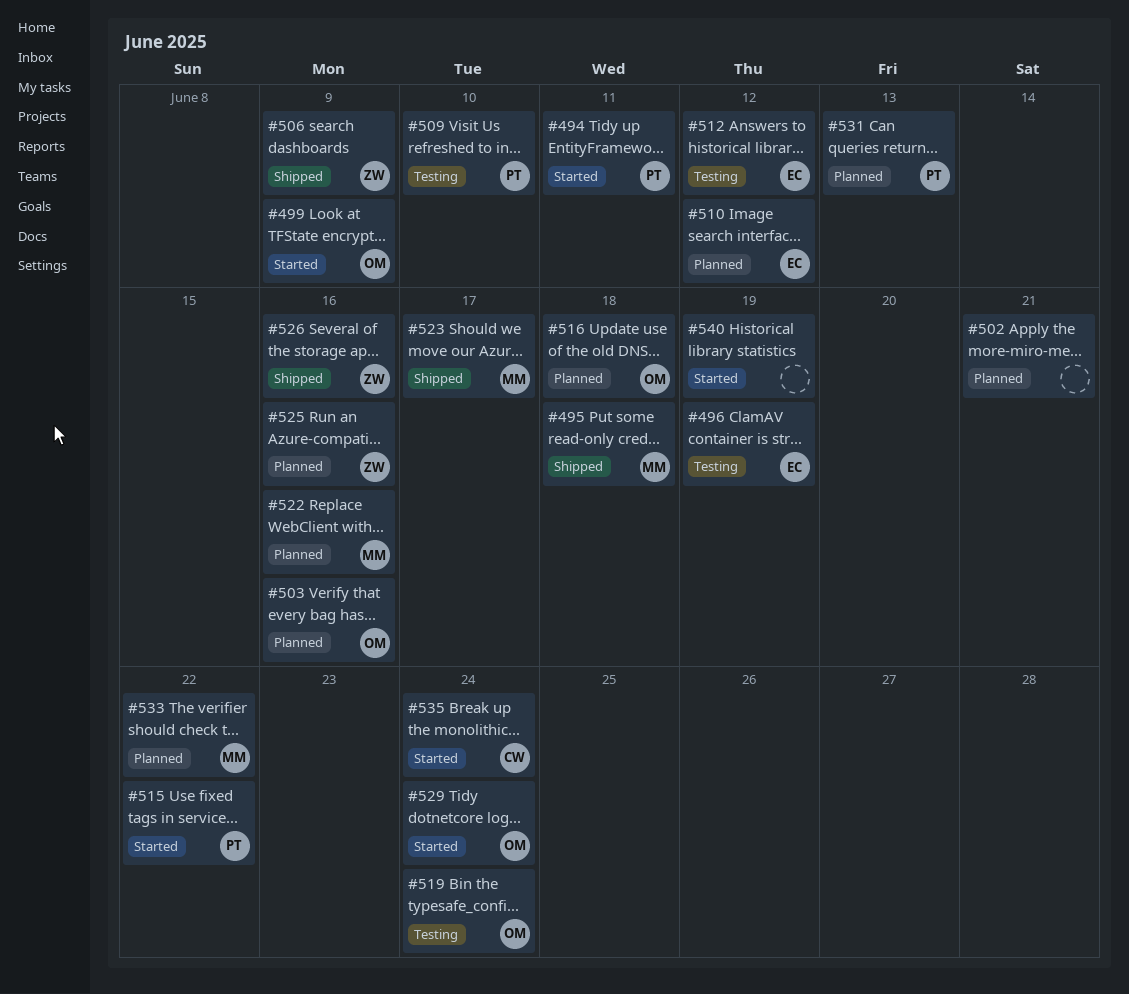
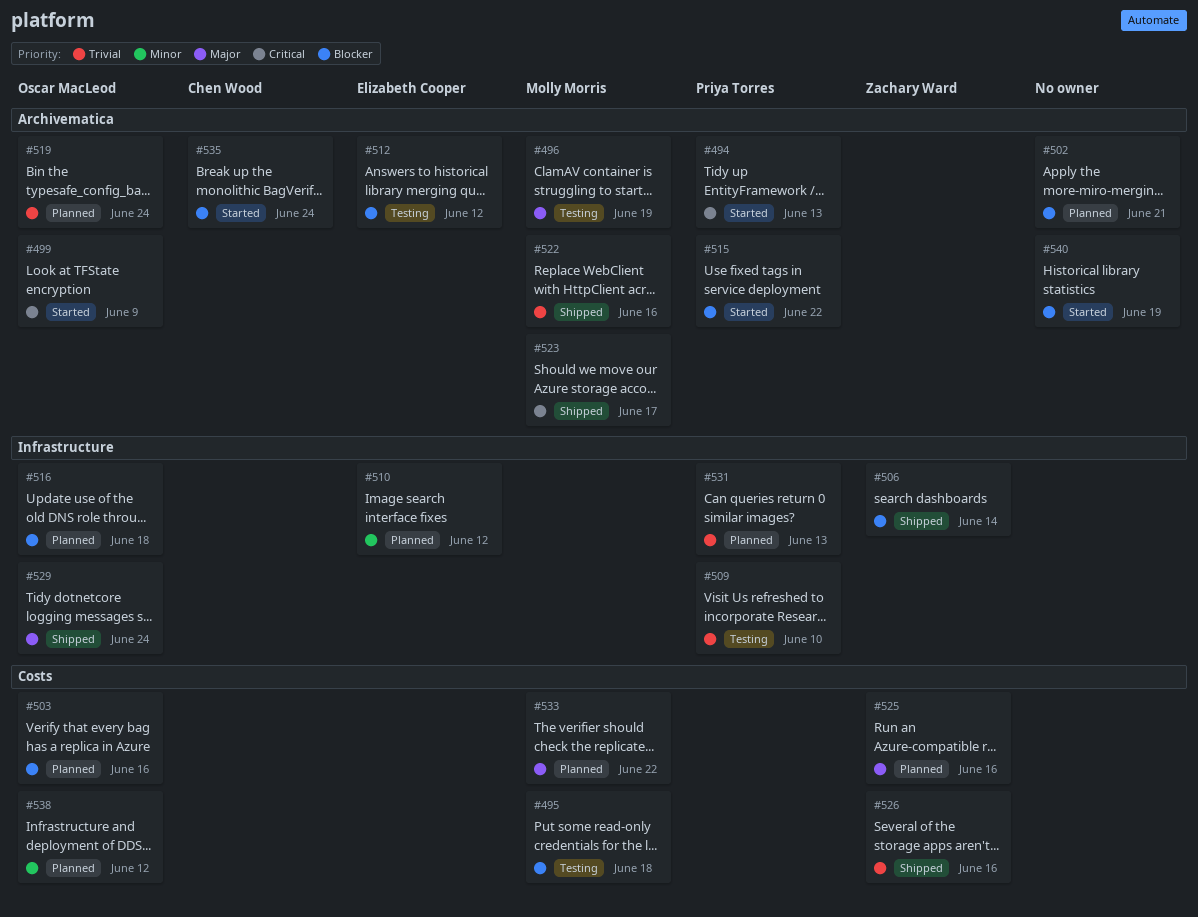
#494, due: Jun 11 -> Jun 13
#495, status: Shipped -> Testing
#496, owner: Elizabeth Cooper -> Molly Morris
#506, due: Jun 9 -> Jun 14
#519, status: Testing -> Planned
#522, status: Planned -> Shipped
#529, status: Started -> Shipped
#538: none -> present

